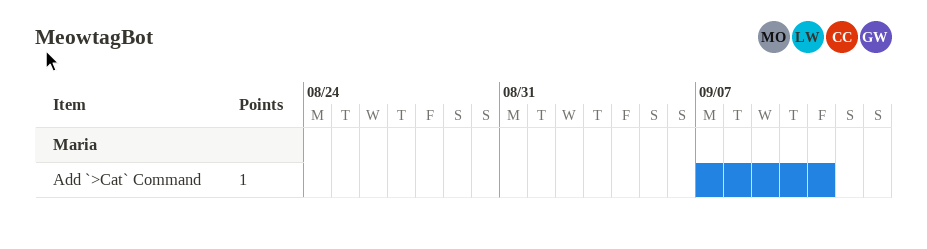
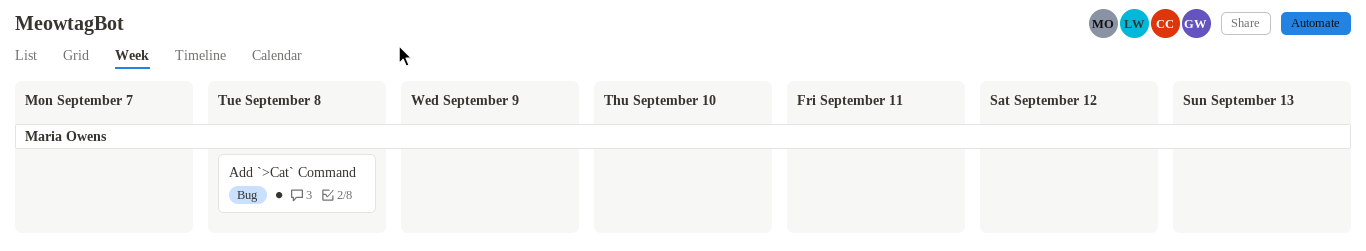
Add `>Cat` Command, due: Sep 11 -> Sep 8

